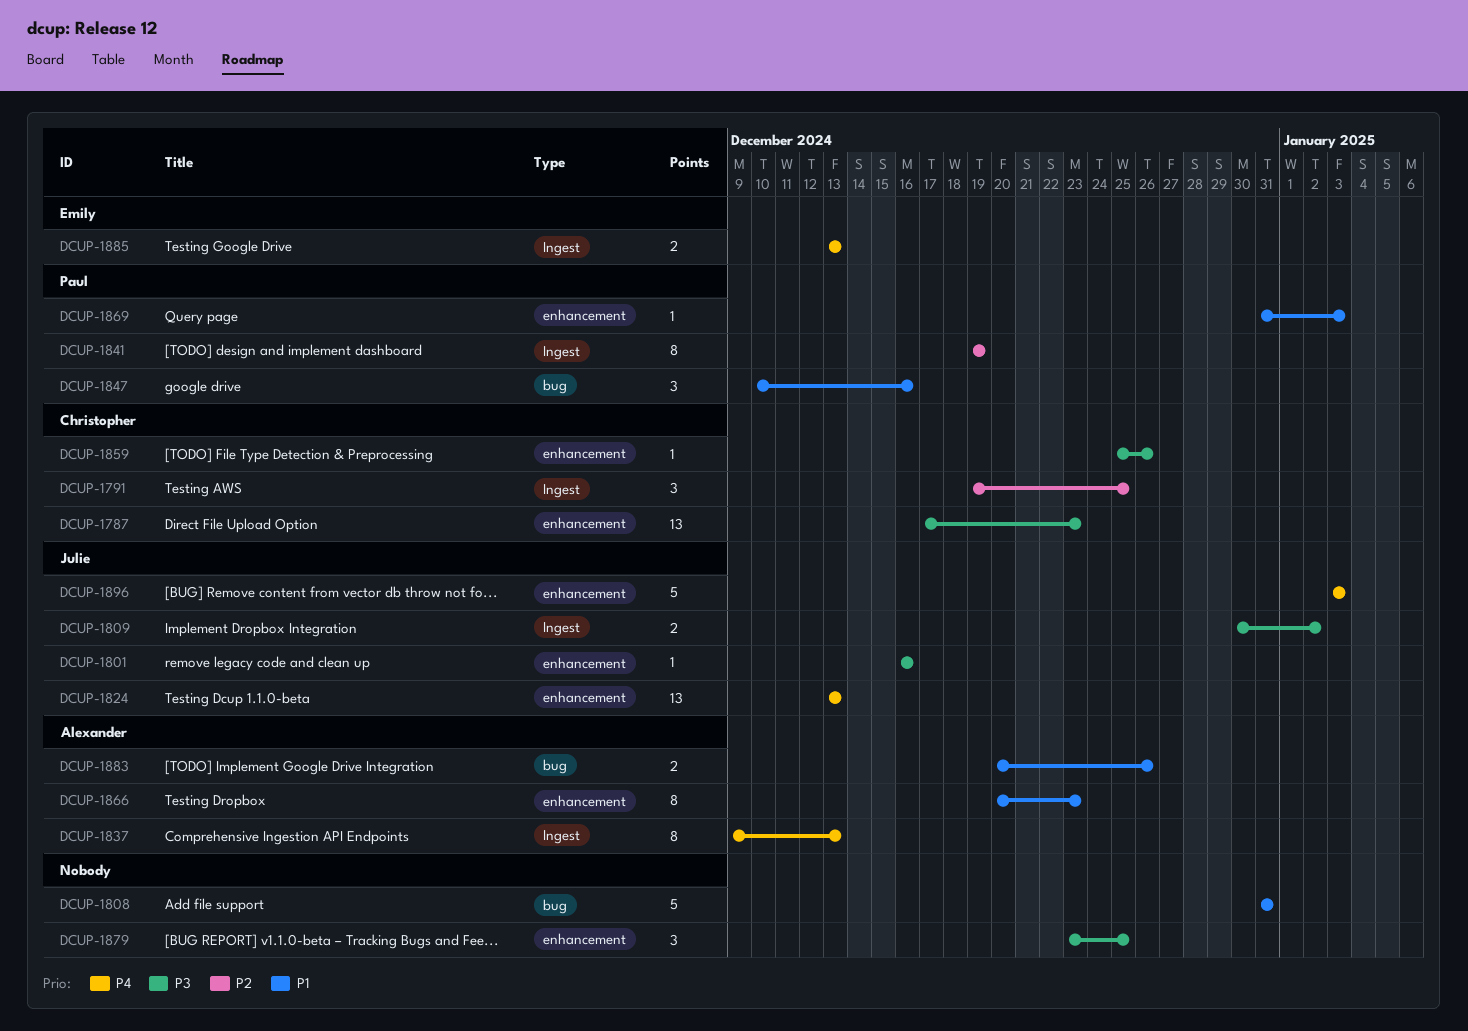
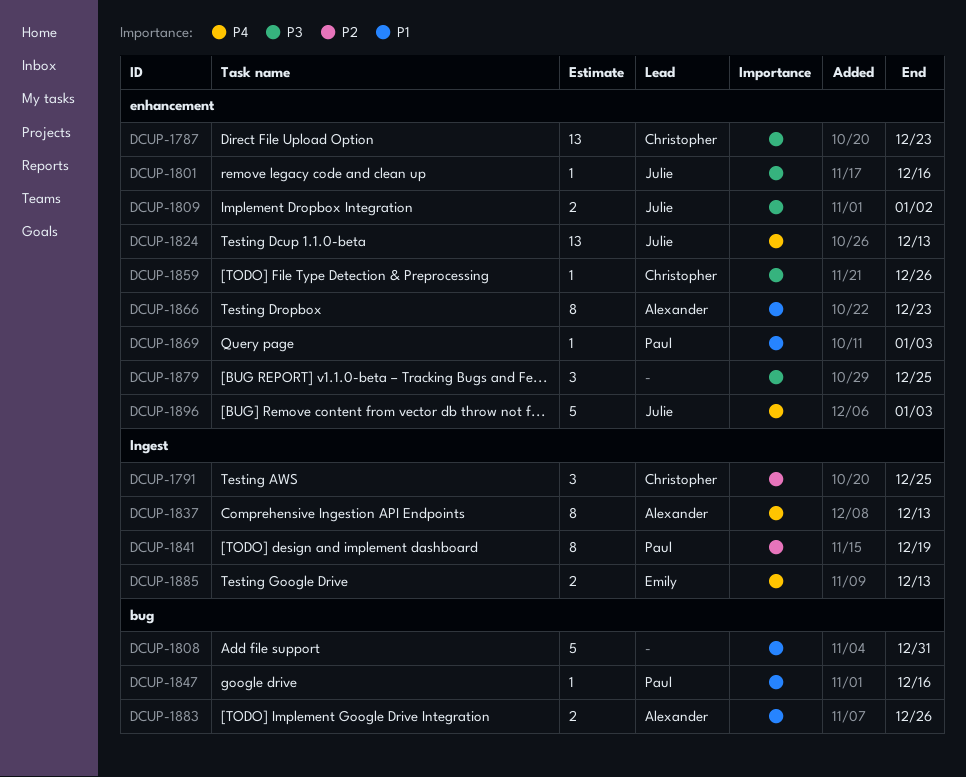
DCUP-1809, label: Ingest -> enhancement
DCUP-1847, estimate: 3 -> 1

